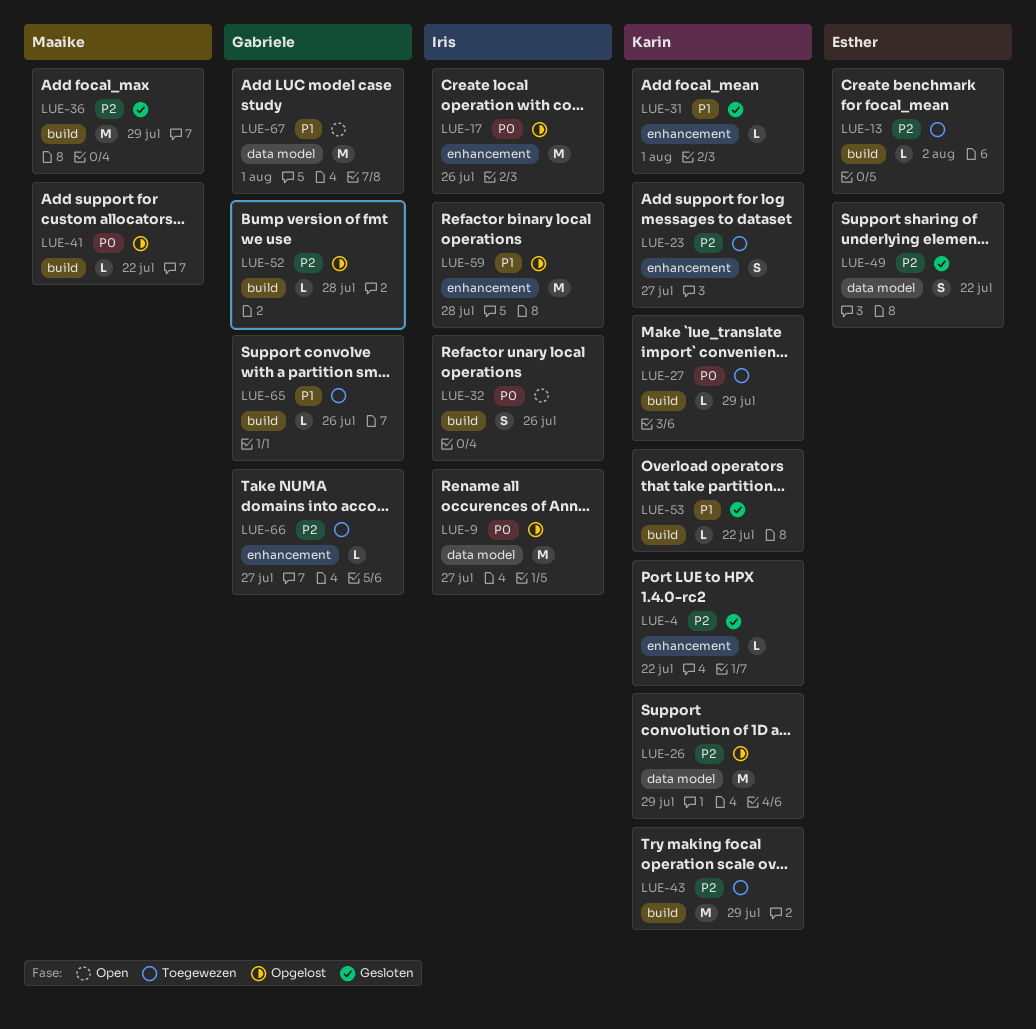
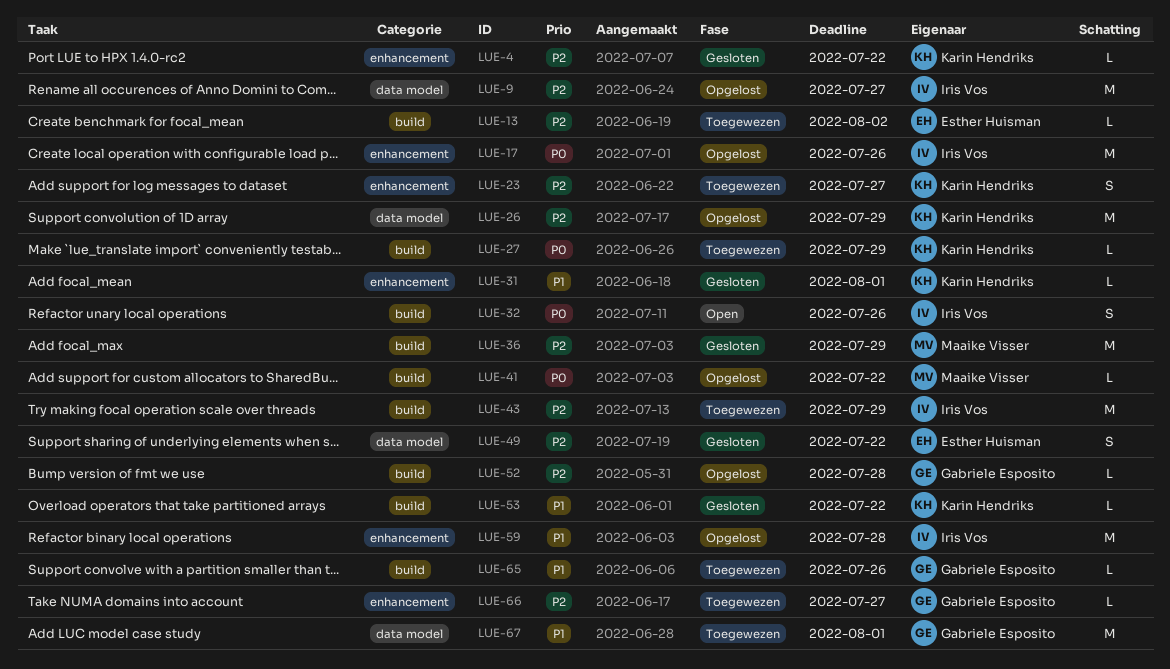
LUE-9, priority: P0 -> P2
LUE-43, owner: Karin Hendriks -> Iris Vos
LUE-67, status: Open -> Toegewezen

